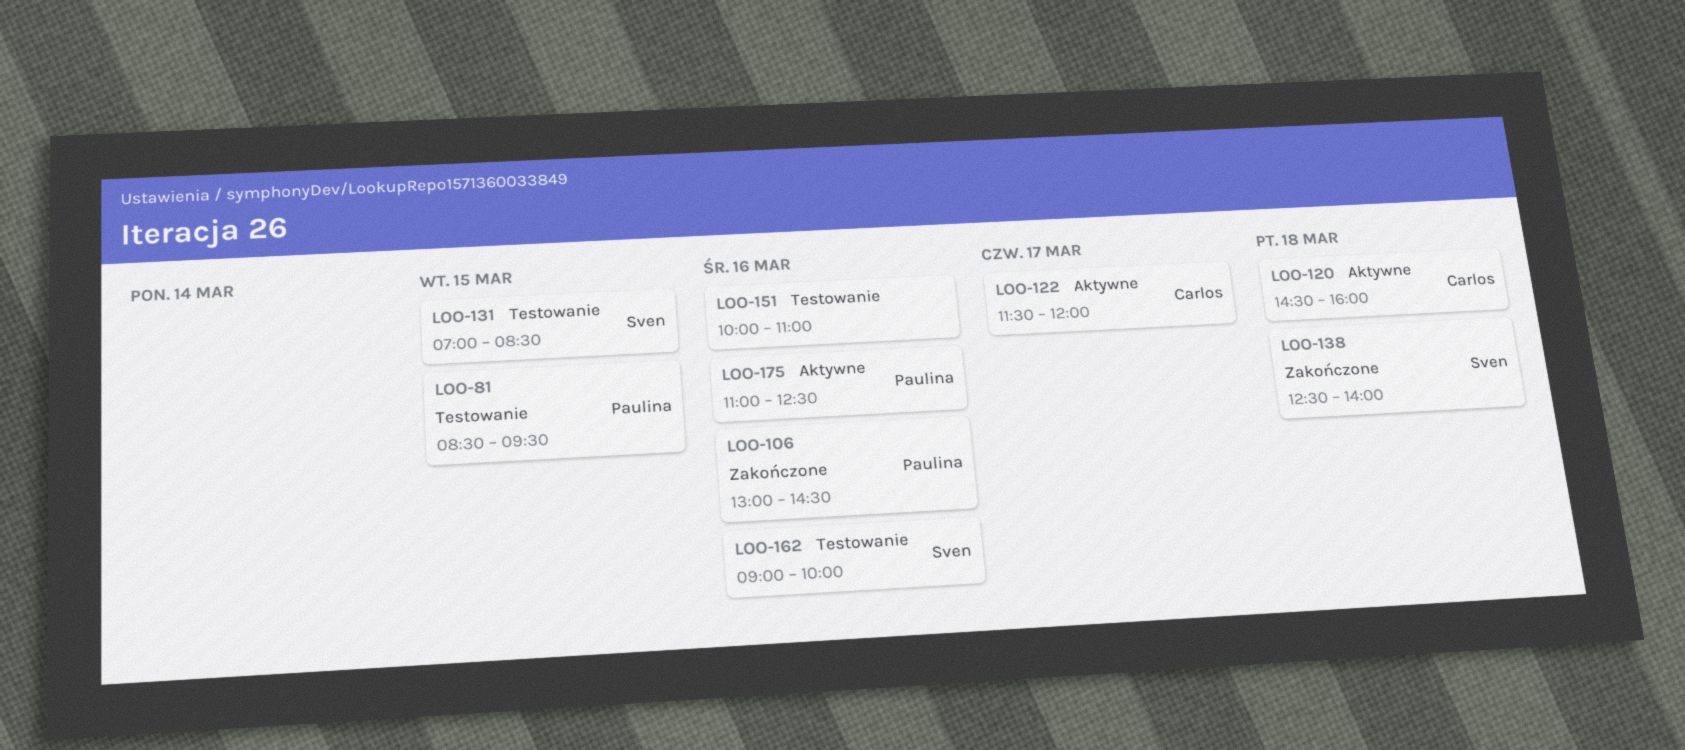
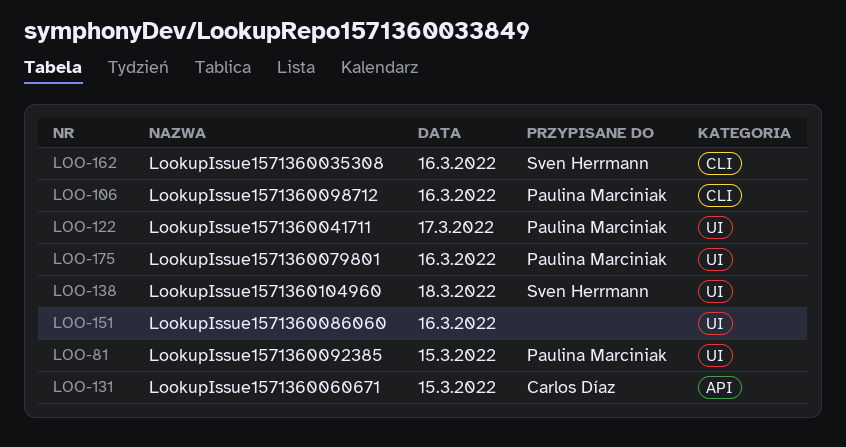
LOO-120: present -> none
LOO-122, owner: Carlos Díaz -> Paulina Marciniak
LOO-131, owner: Sven Herrmann -> Carlos Díaz

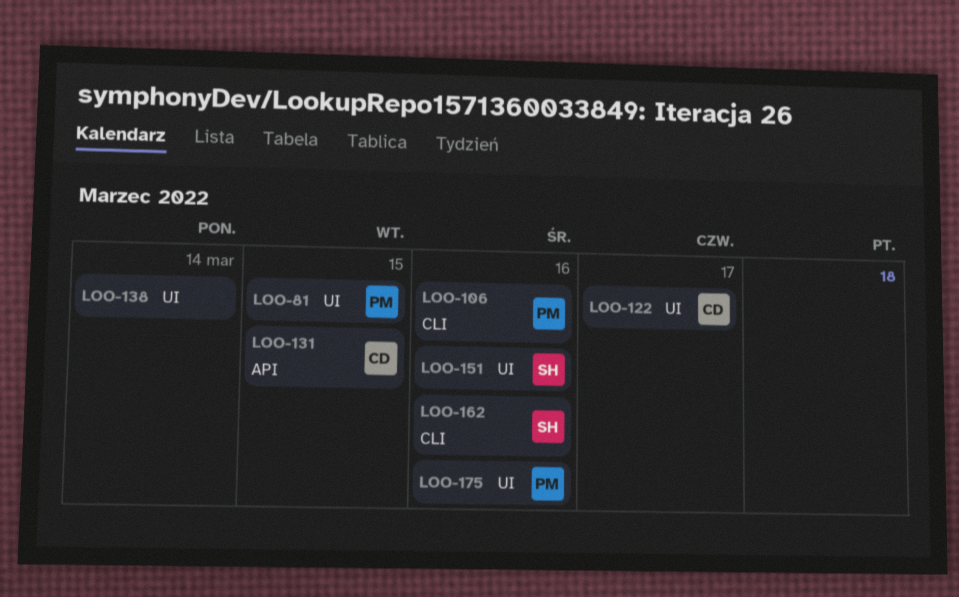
LOO-122, owner: Paulina Marciniak -> Carlos Díaz
LOO-138, owner: Sven Herrmann -> none
LOO-138, day: Mar 18 -> Mar 14
LOO-151, owner: none -> Sven Herrmann

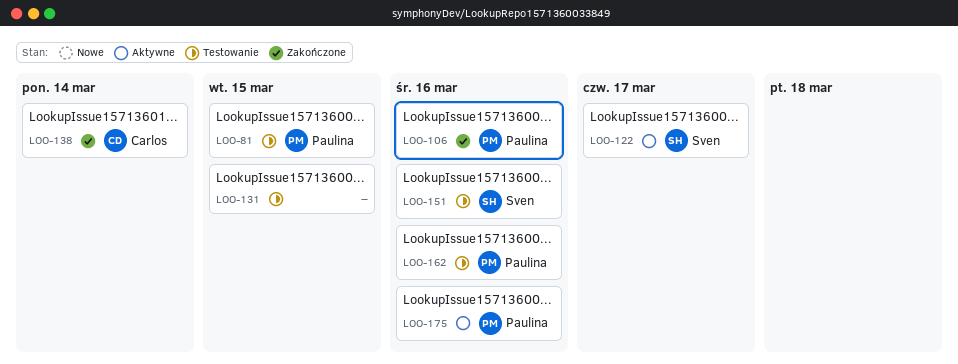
LOO-122, owner: Carlos -> Sven
LOO-131, owner: Carlos -> none
LOO-138, owner: none -> Carlos
LOO-162, owner: Sven -> Paulina

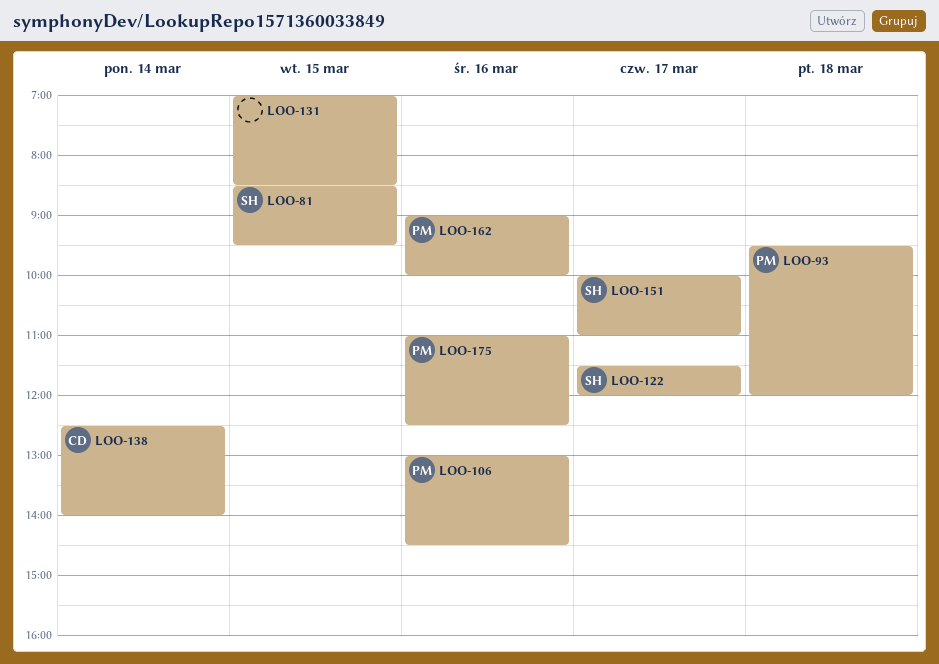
LOO-81, owner: Paulina -> Sven
LOO-93: none -> present
LOO-151, day: Mar 16 -> Mar 17

